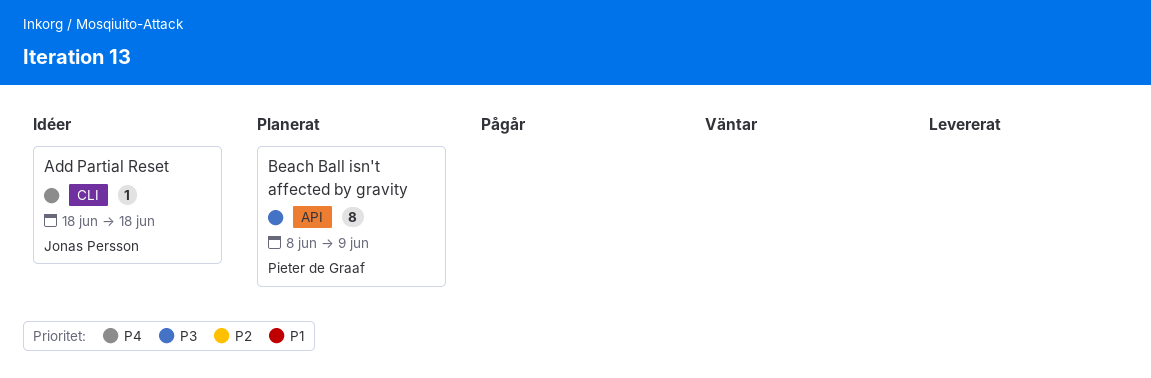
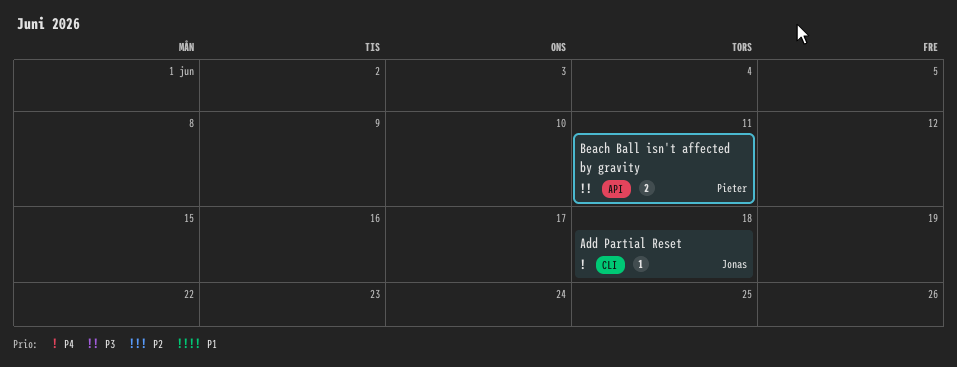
Beach Ball isn't affected by gravity, estimate: 8 -> 2
Beach Ball isn't affected by gravity, due: Jun 9 -> Jun 11

